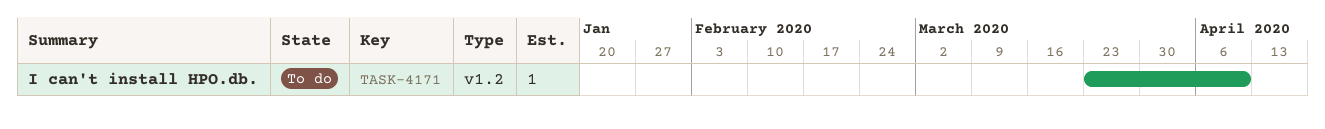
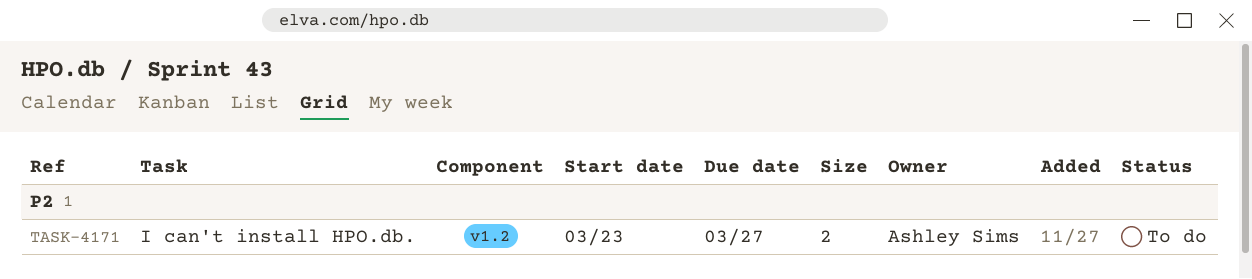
TASK-4171, estimate: 1 -> 2
TASK-4171, due: Apr 10 -> Mar 27

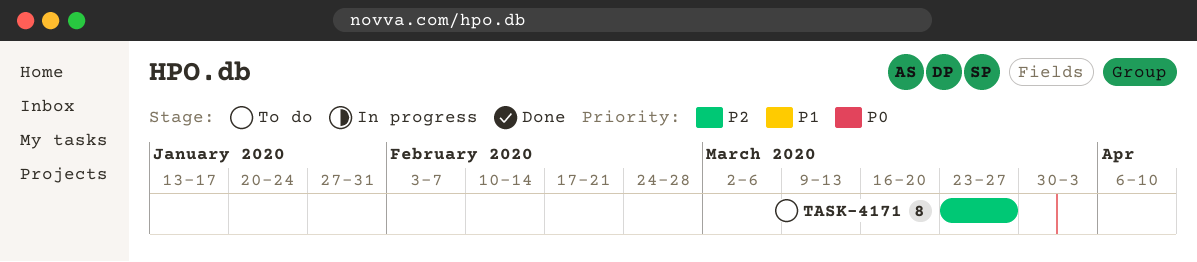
TASK-4171, estimate: 2 -> 8

